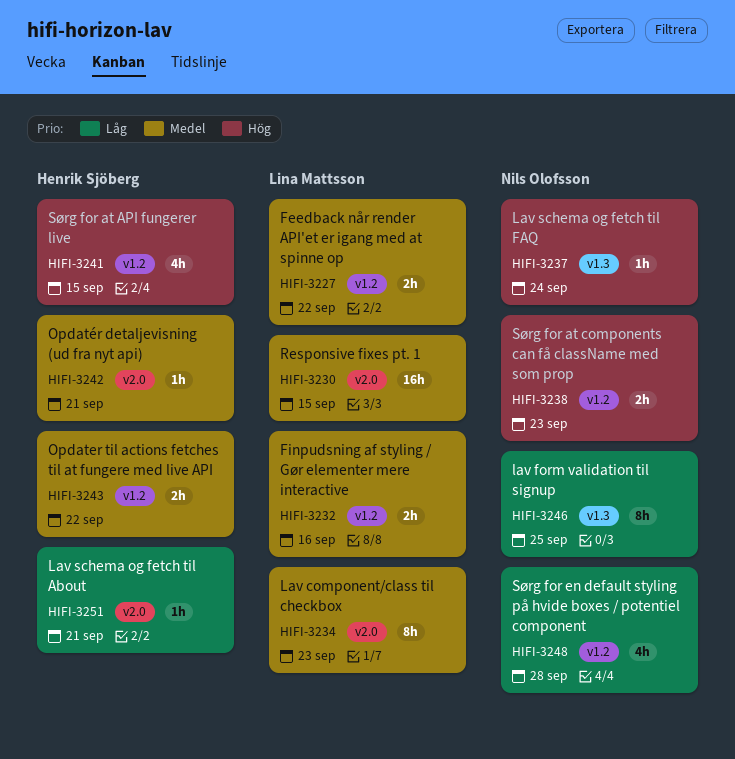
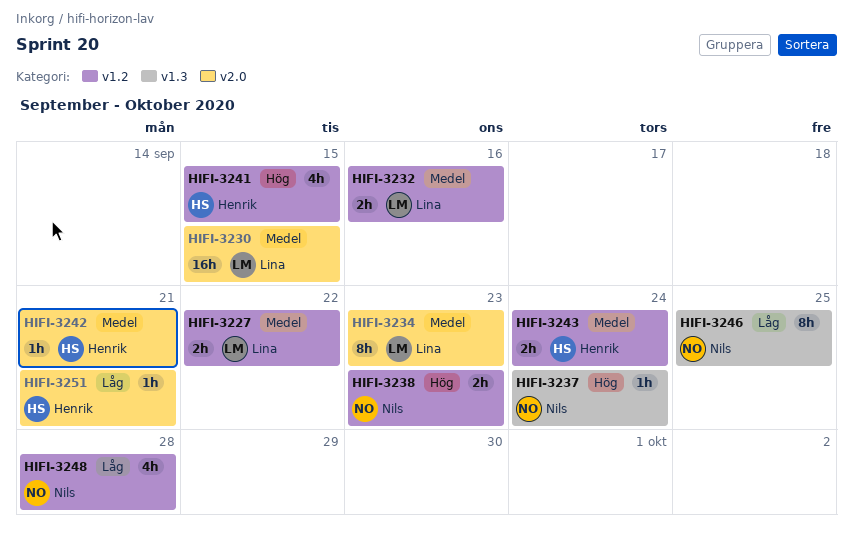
HIFI-3243, due: Sep 22 -> Sep 24

